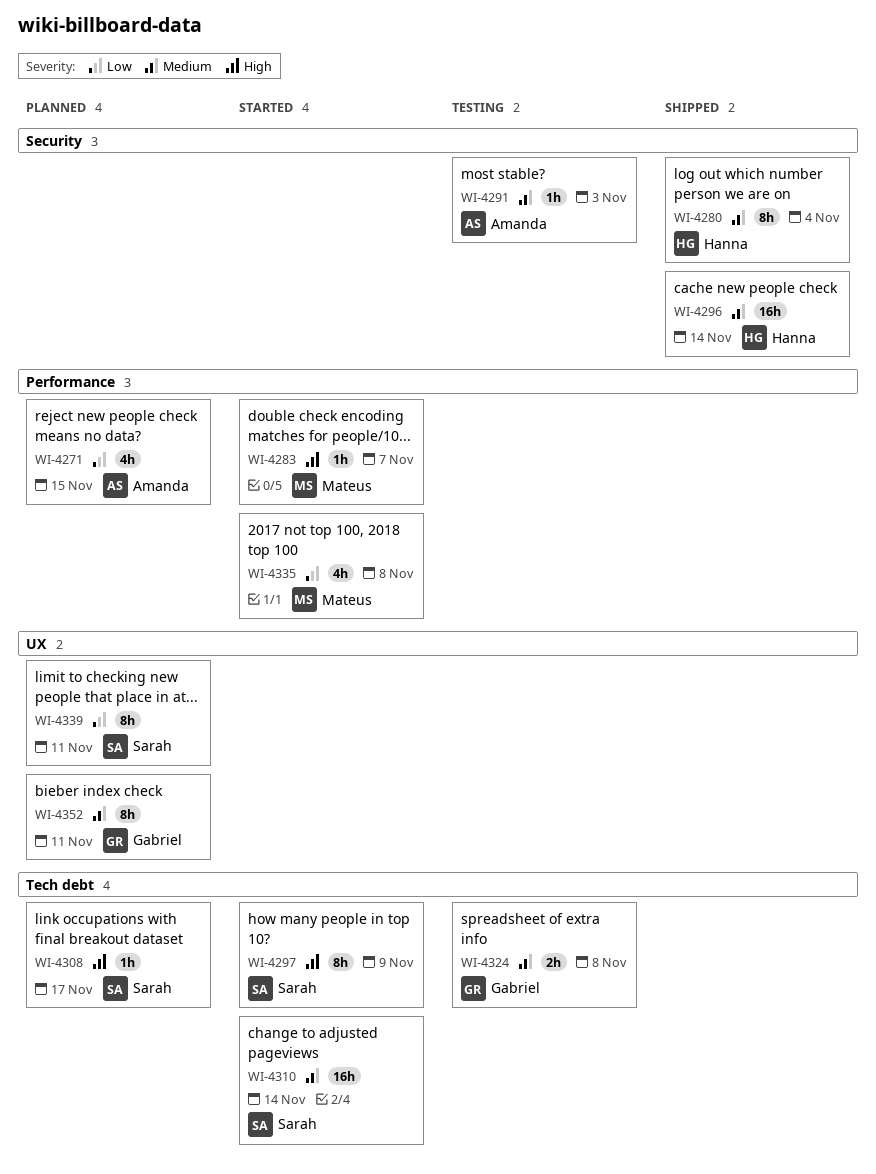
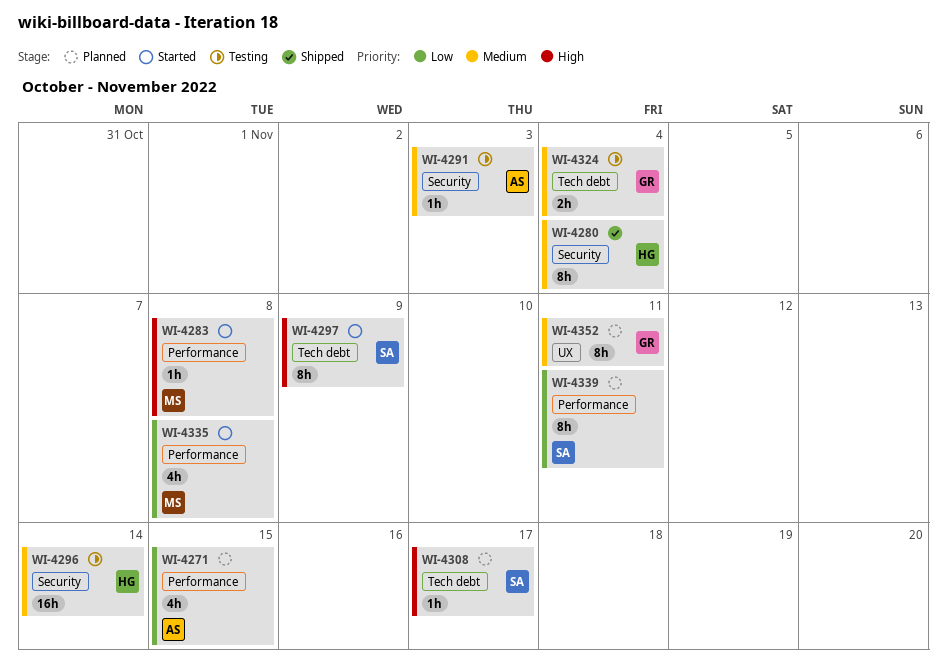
WI-4283, due: Nov 7 -> Nov 8
WI-4296, status: Shipped -> Testing
WI-4310: present -> none
WI-4324, due: Nov 8 -> Nov 4
WI-4339, label: UX -> Performance

